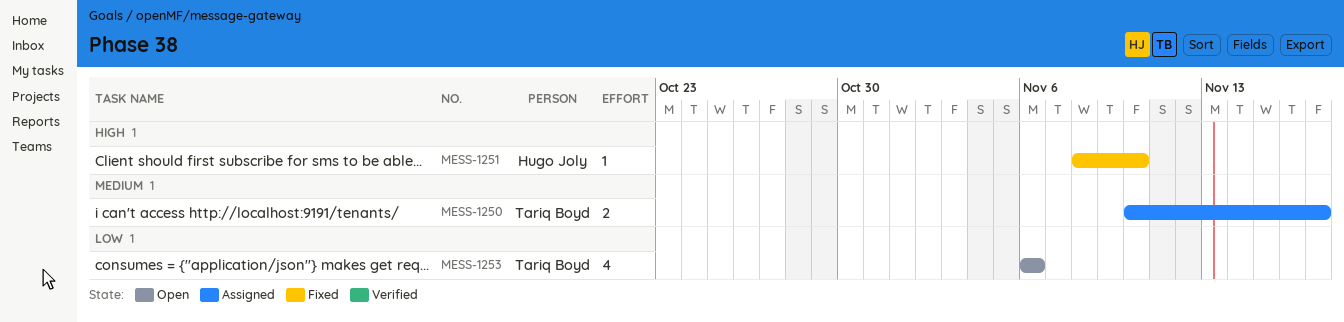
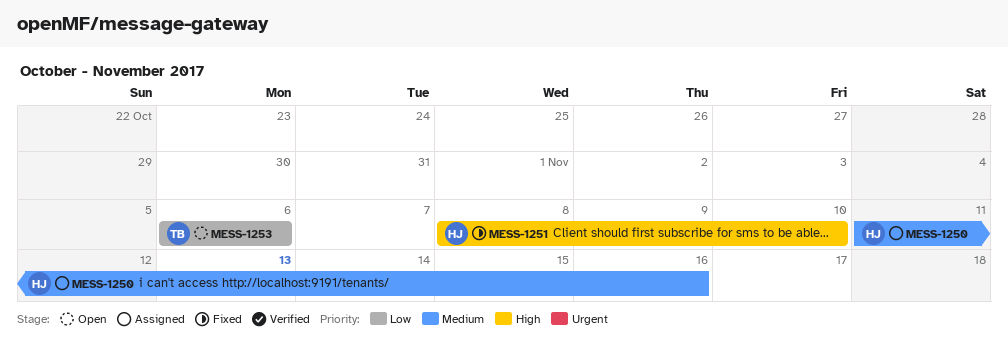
MESS-1250, owner: Tariq Boyd -> Hugo Joly
MESS-1250, start: Nov 10 -> Nov 11
MESS-1250, due: Nov 17 -> Nov 16

